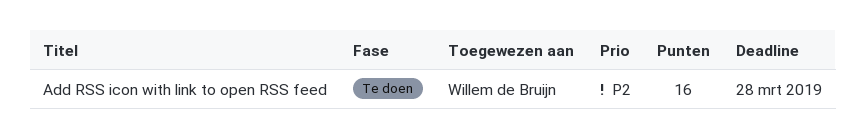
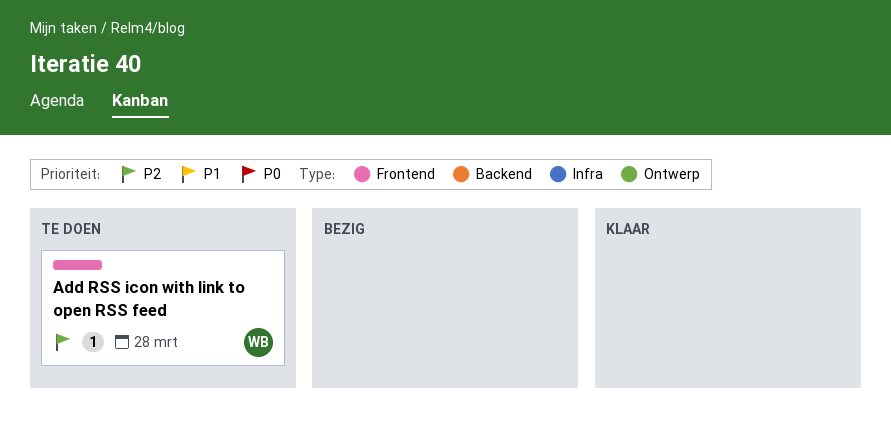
Add RSS icon with link to open RSS feed, estimate: 16 -> 1

